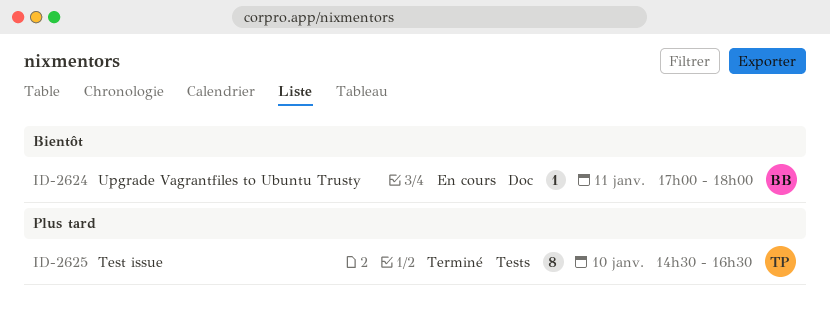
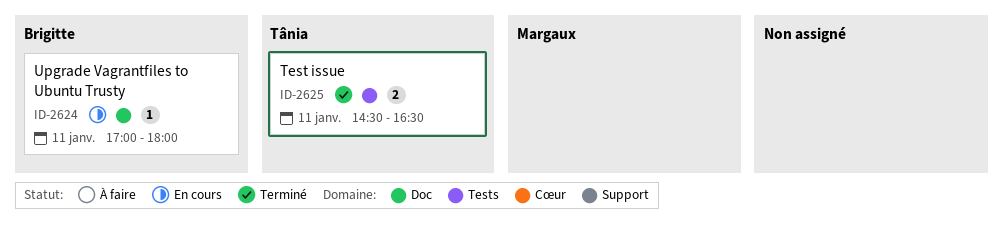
ID-2625, estimate: 8 -> 2
ID-2625, day: Jan 10 -> Jan 11

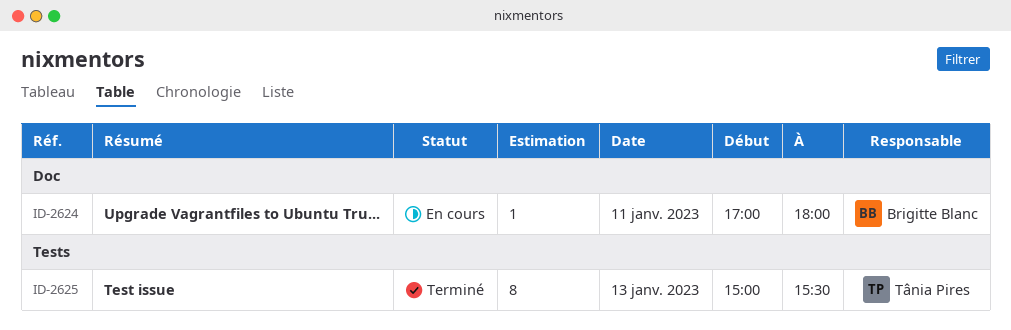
ID-2625, estimate: 2 -> 8
ID-2625, day: Jan 11 -> Jan 13
ID-2625, begins: 14:30 -> 15:00
ID-2625, ends: 16:30 -> 15:30

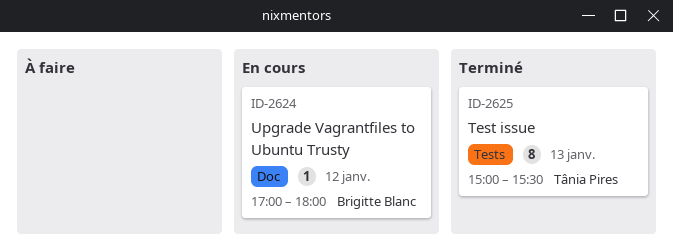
ID-2624, day: Jan 11 -> Jan 12

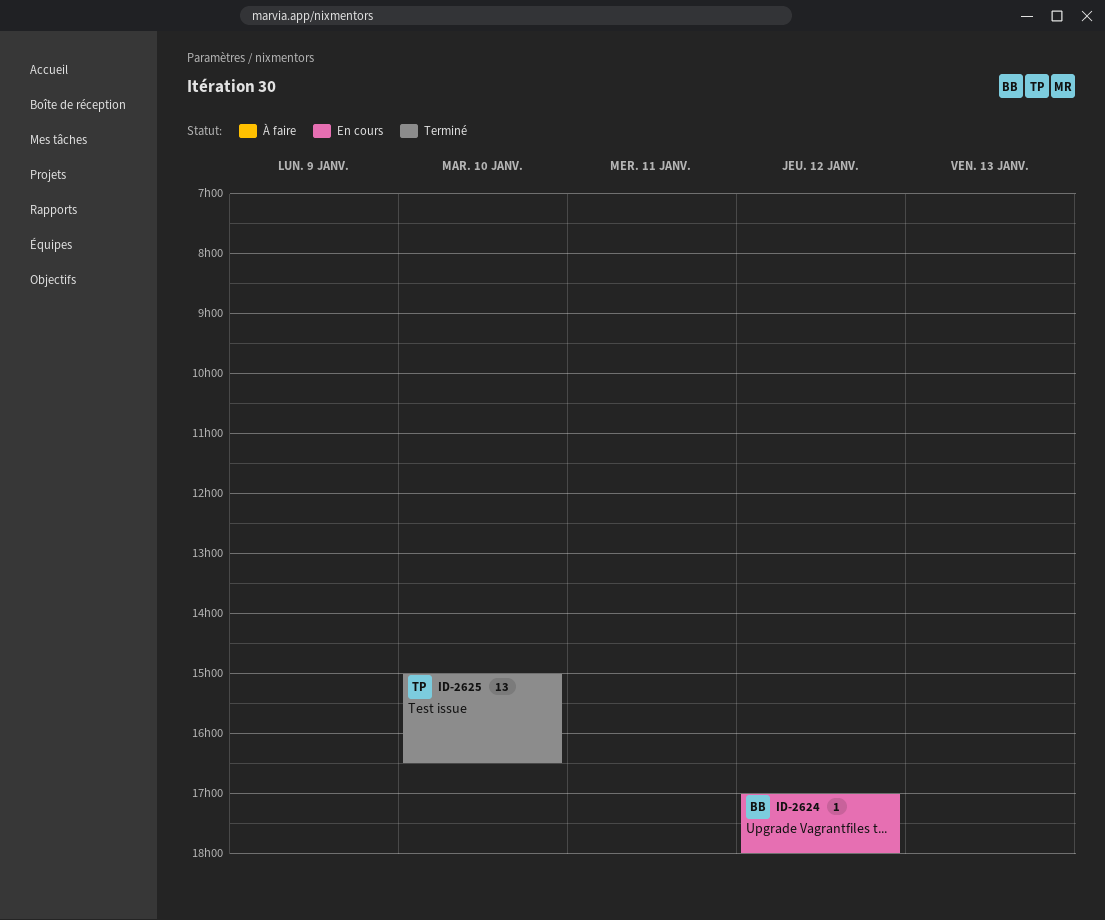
ID-2625, estimate: 8 -> 13
ID-2625, day: Jan 13 -> Jan 10
ID-2625, ends: 15:30 -> 16:30

